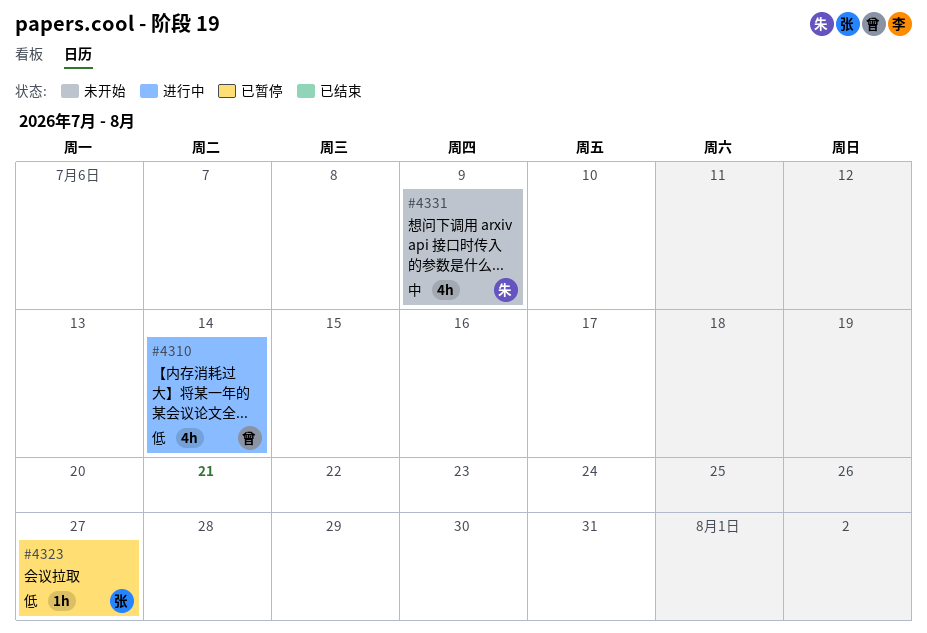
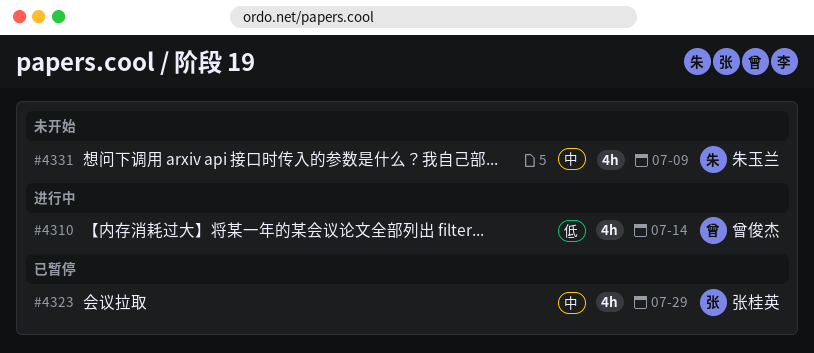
#4323, priority: 低 -> 中
#4323, estimate: 1h -> 4h
#4323, due: Jul 27 -> Jul 29

